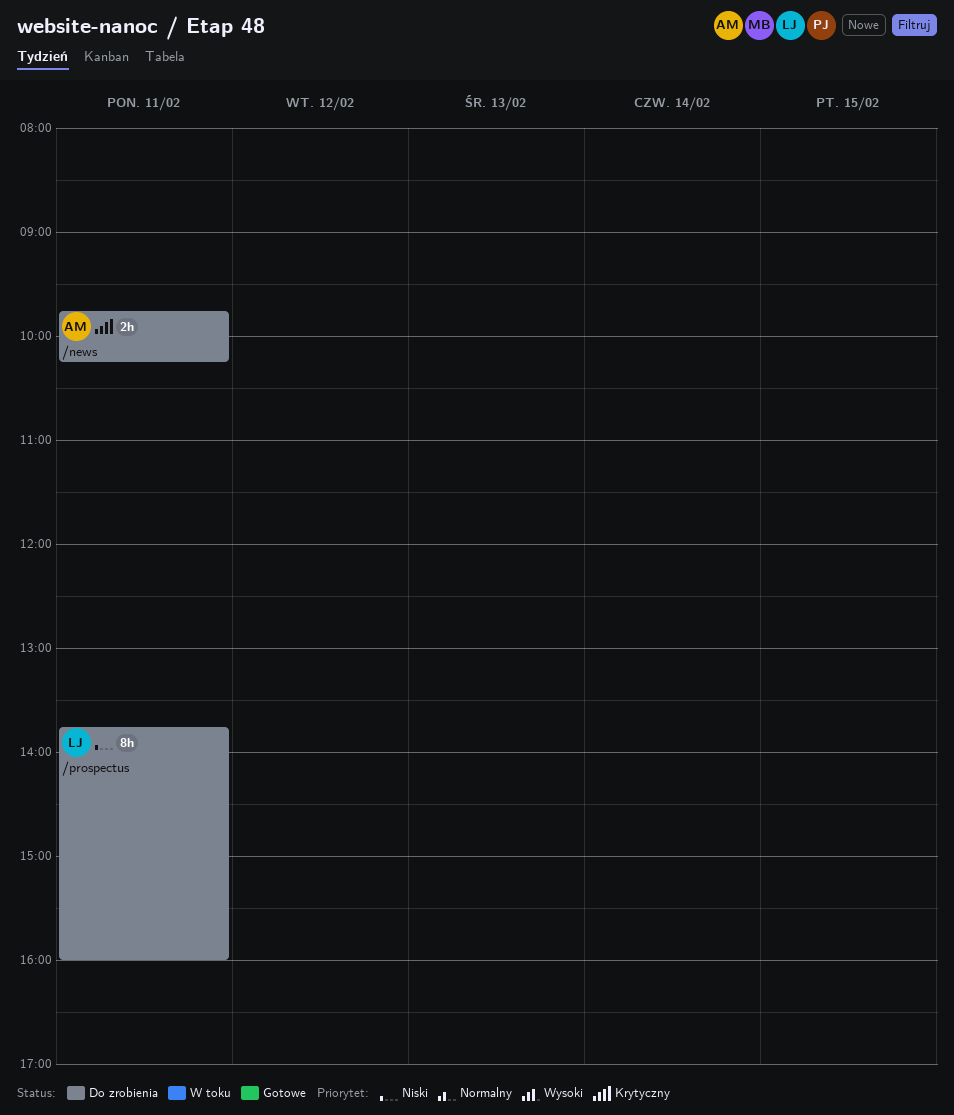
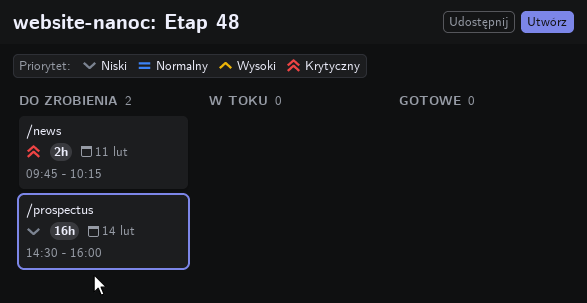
/prospectus, estimate: 8h -> 16h
/prospectus, day: Feb 11 -> Feb 14
/prospectus, begins: 13:45 -> 14:30

